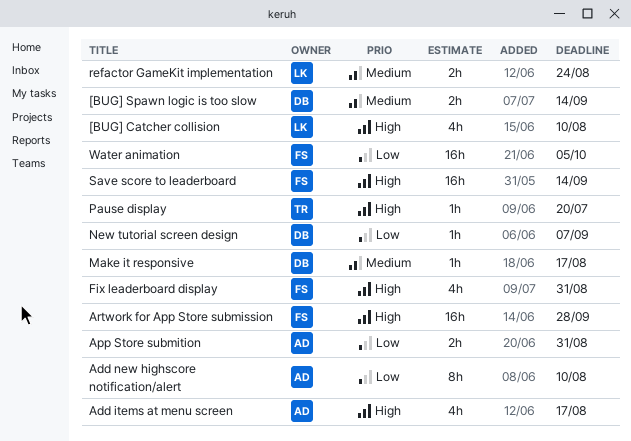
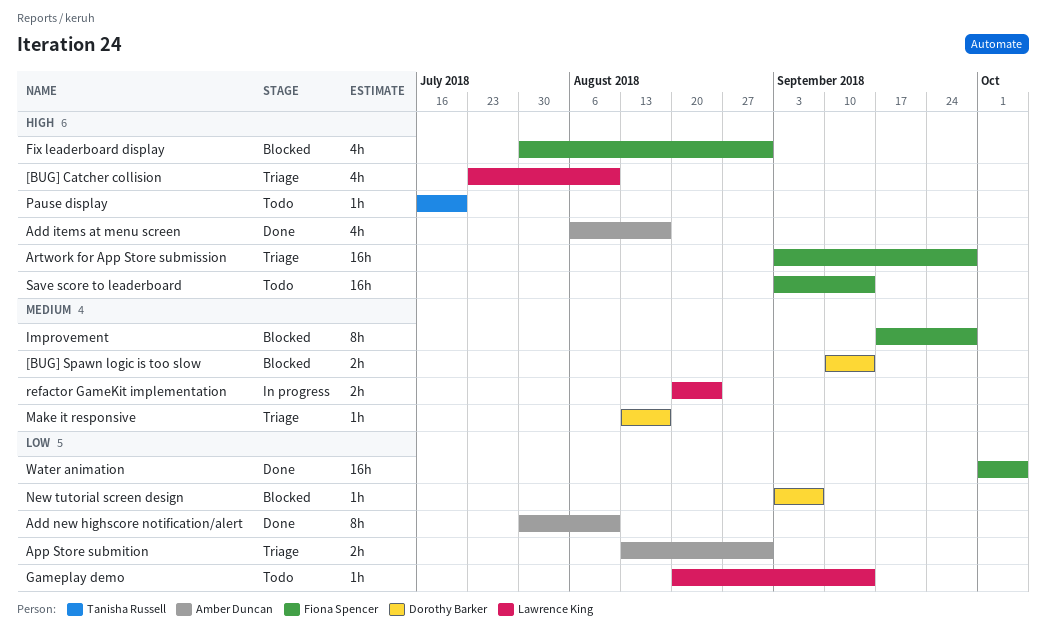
Gameplay demo: none -> present
Improvement: none -> present

